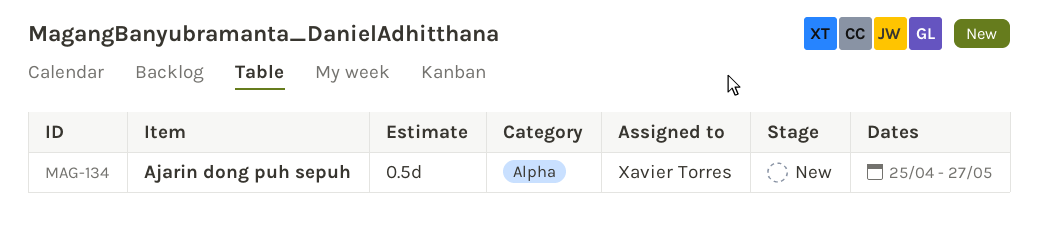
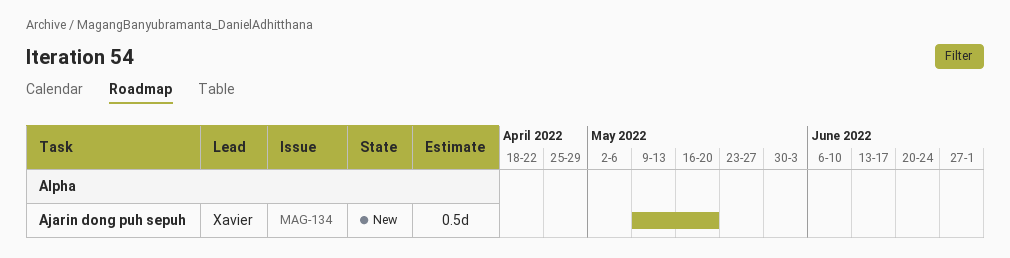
MAG-134, start: Apr 25 -> May 9
MAG-134, due: May 27 -> May 20

